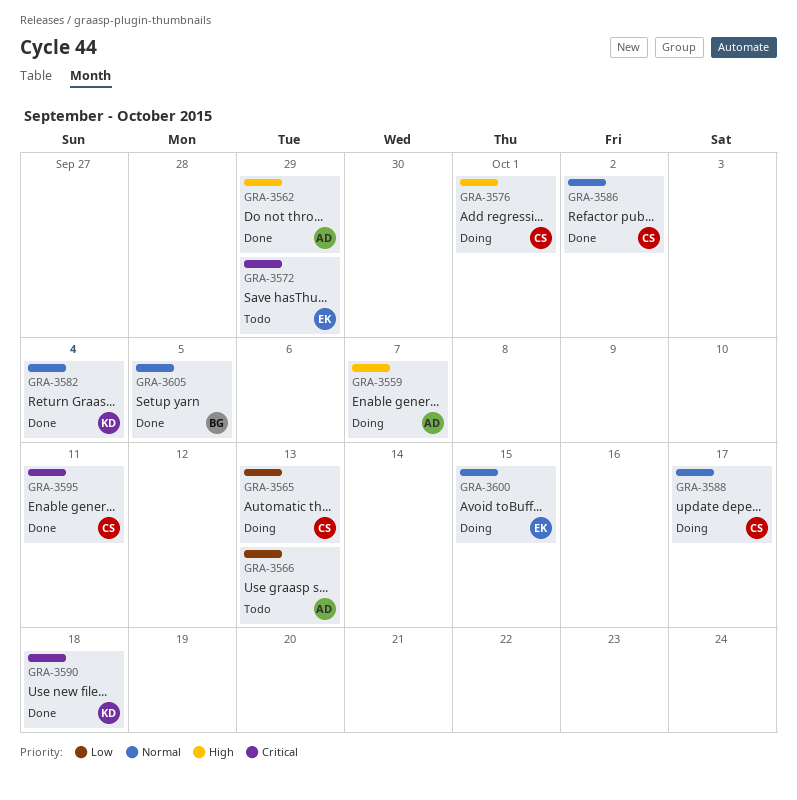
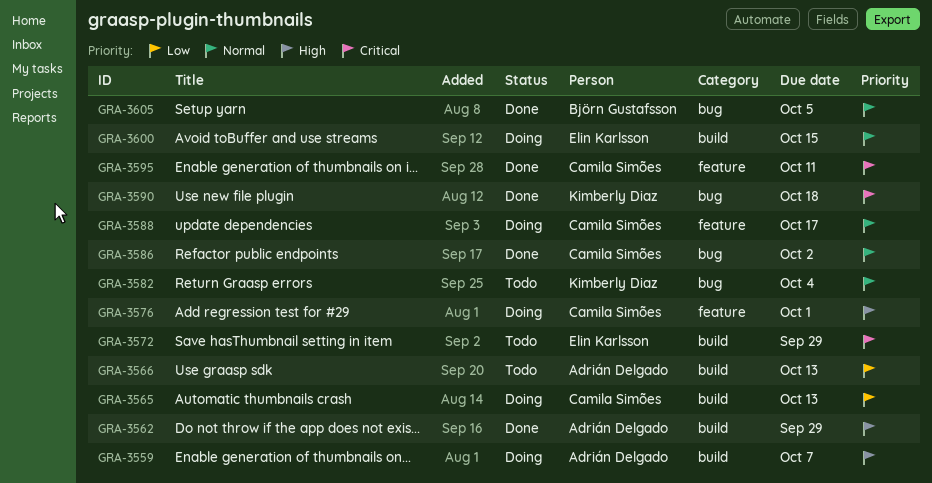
GRA-3582, status: Done -> Todo

